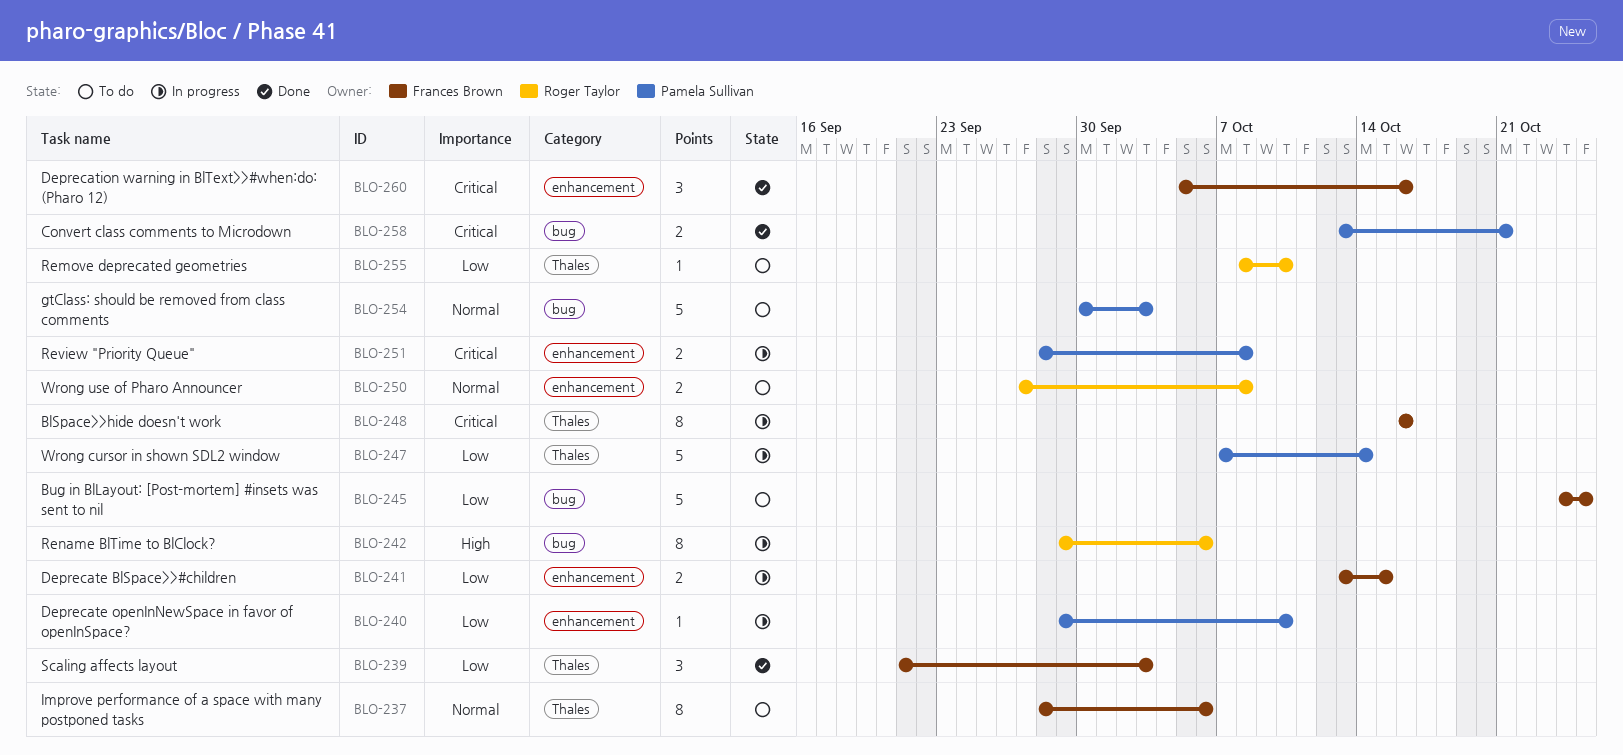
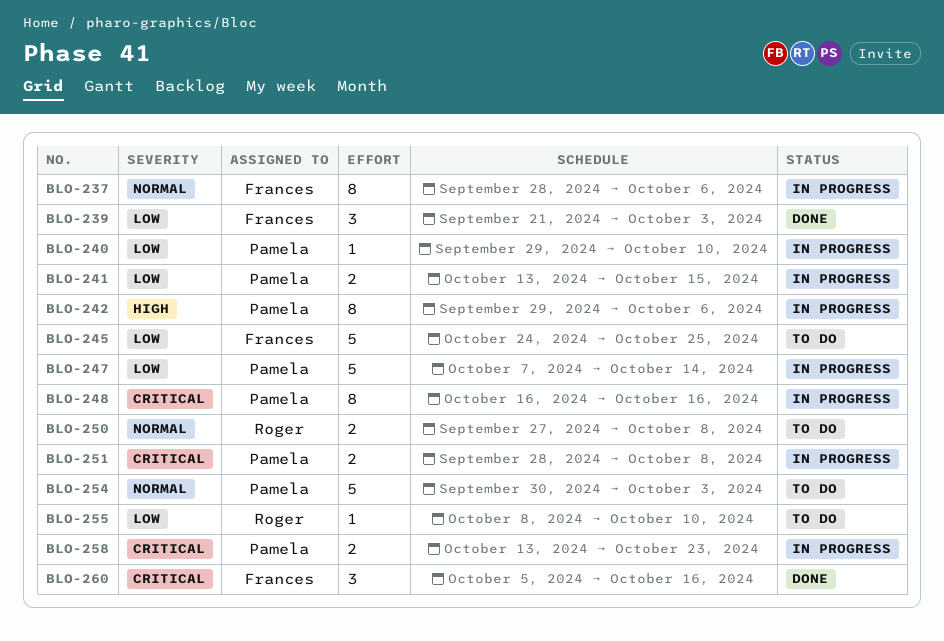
BLO-237, status: To do -> In progress
BLO-241, owner: Frances Brown -> Pamela Sullivan
BLO-242, owner: Roger Taylor -> Pamela Sullivan
BLO-248, owner: Frances Brown -> Pamela Sullivan
BLO-258, status: Done -> In progress
BLO-258, due: Oct 21 -> Oct 23

